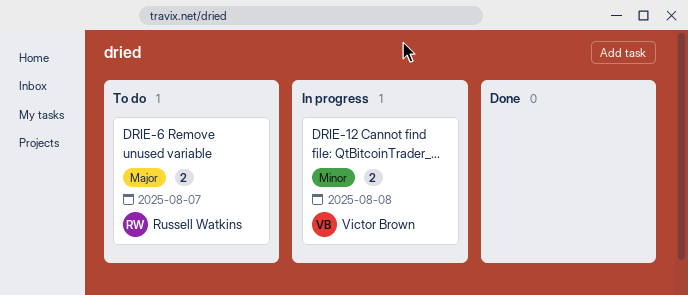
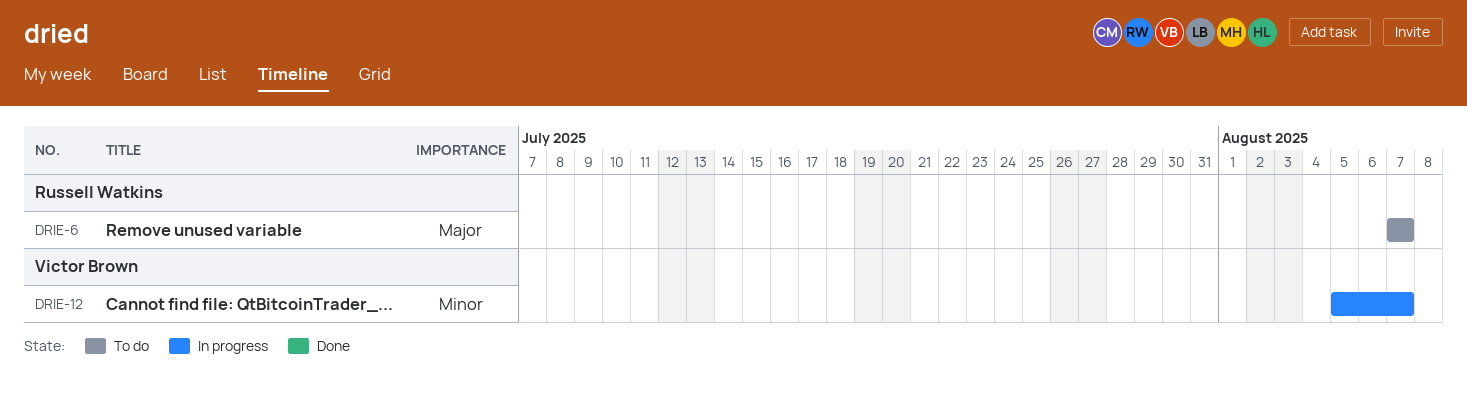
DRIE-12, due: Aug 8 -> Aug 7

